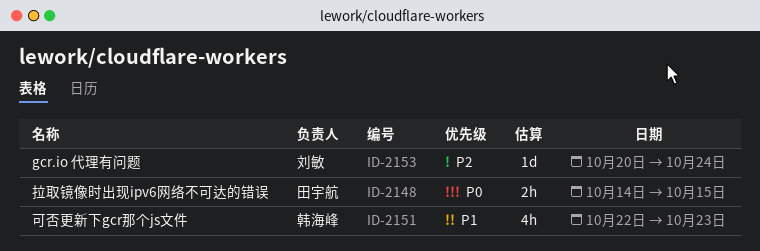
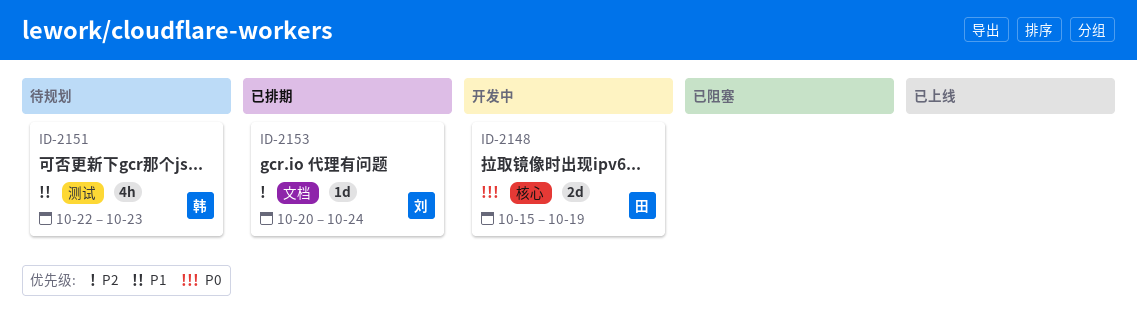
ID-2148, estimate: 2h -> 2d
ID-2148, start: Oct 14 -> Oct 15
ID-2148, due: Oct 15 -> Oct 19

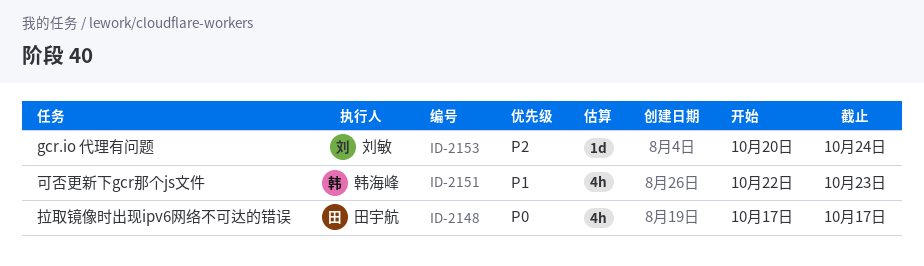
ID-2148, estimate: 2d -> 4h
ID-2148, start: Oct 15 -> Oct 17
ID-2148, due: Oct 19 -> Oct 17

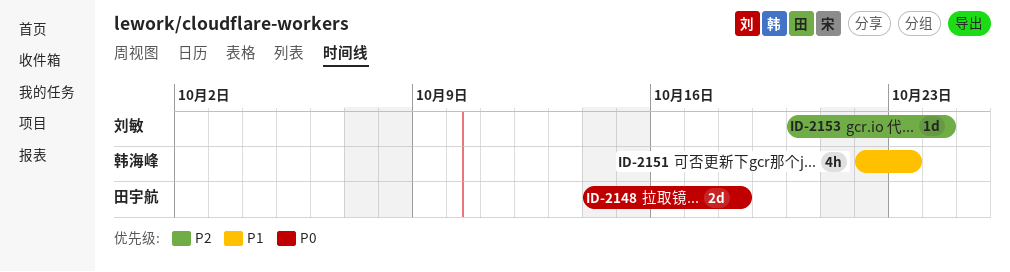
ID-2148, estimate: 4h -> 2d
ID-2148, start: Oct 17 -> Oct 14
ID-2148, due: Oct 17 -> Oct 18

